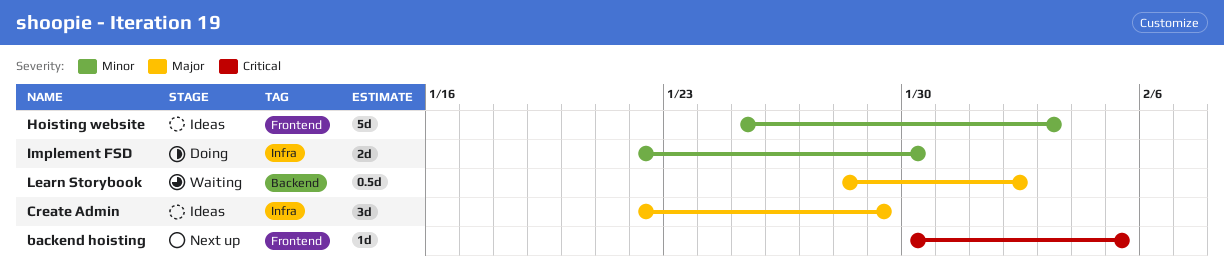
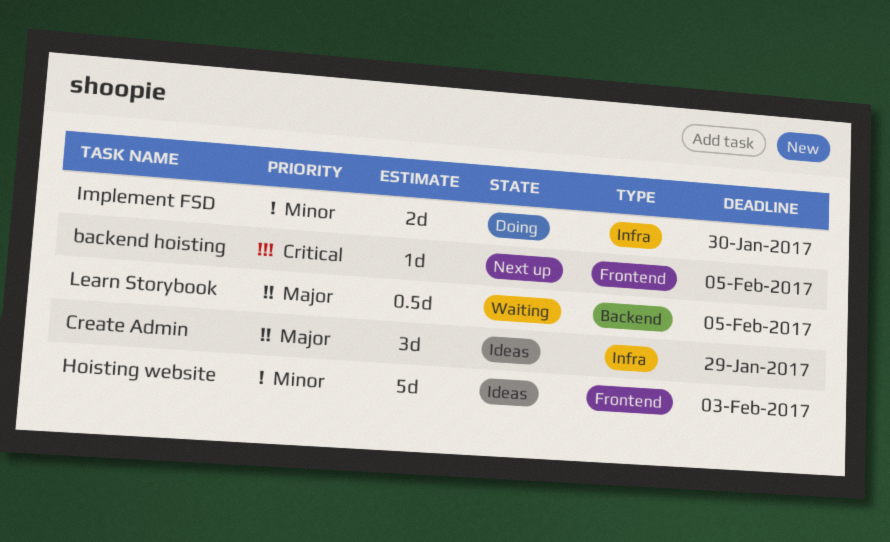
Learn Storybook, due: Feb 2 -> Feb 5

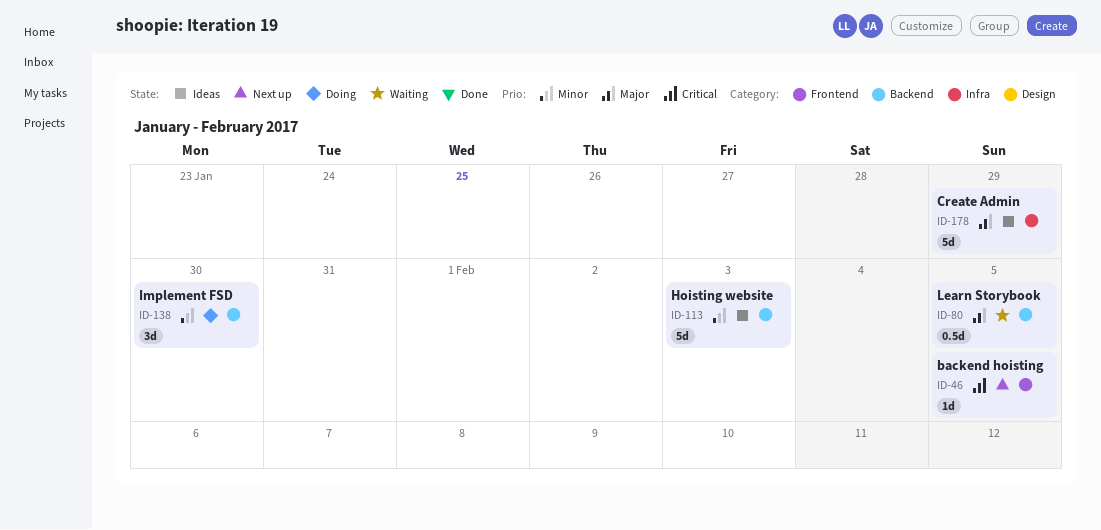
Create Admin, estimate: 3d -> 5d
Hoisting website, label: Frontend -> Backend
Implement FSD, label: Infra -> Backend
Implement FSD, estimate: 2d -> 3d

